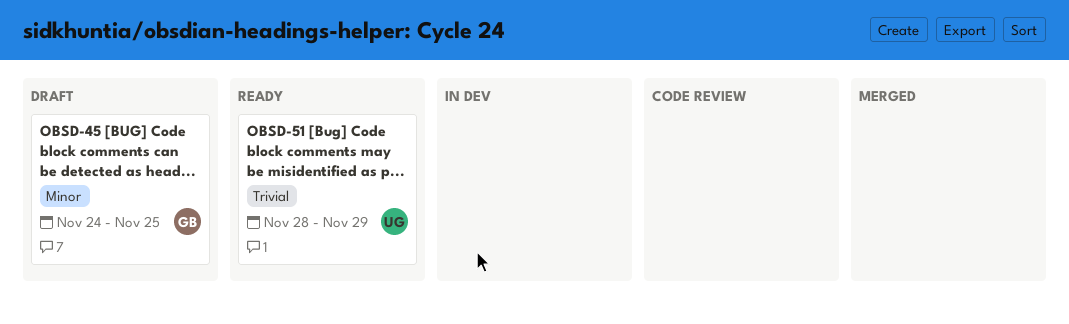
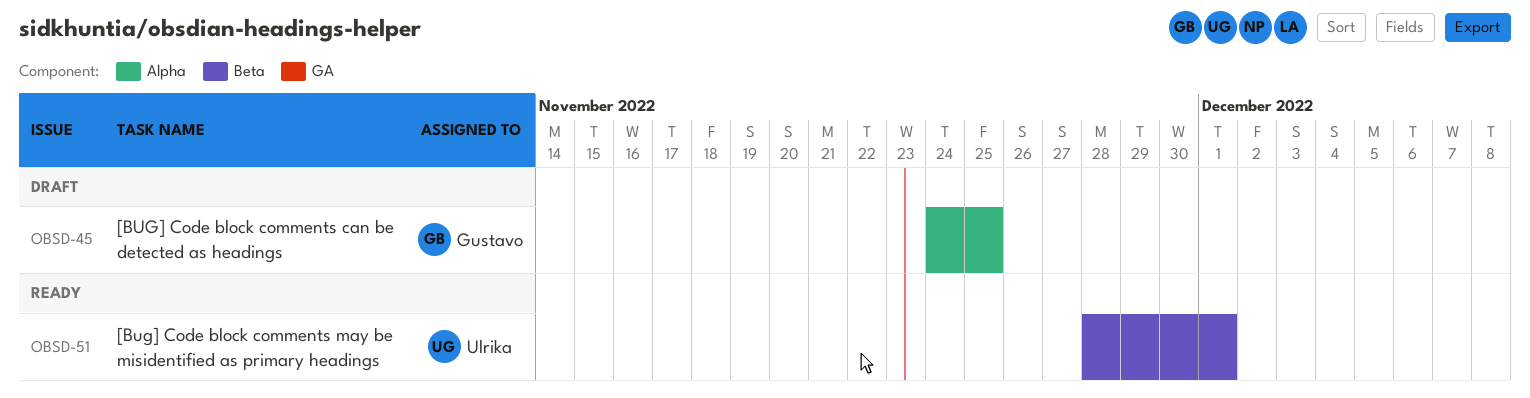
OBSD-51, due: Nov 29 -> Dec 1

